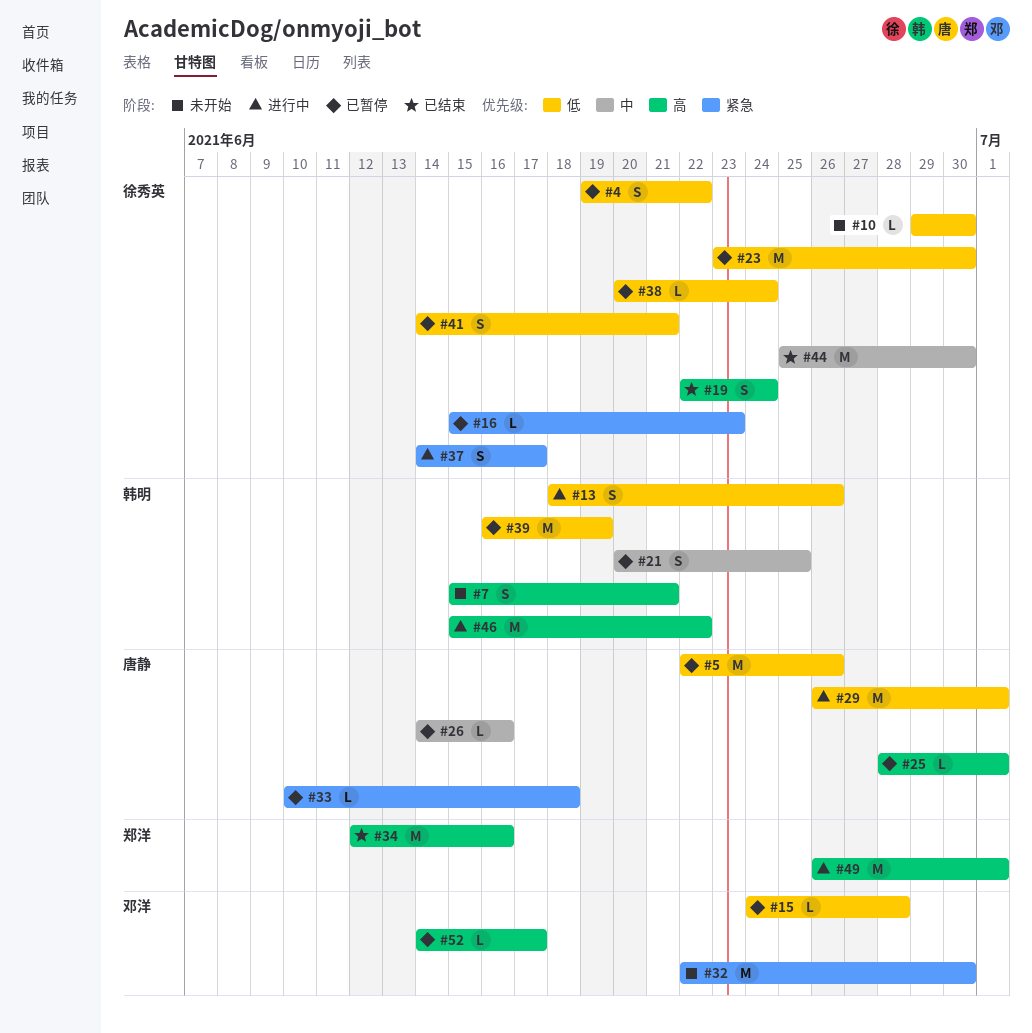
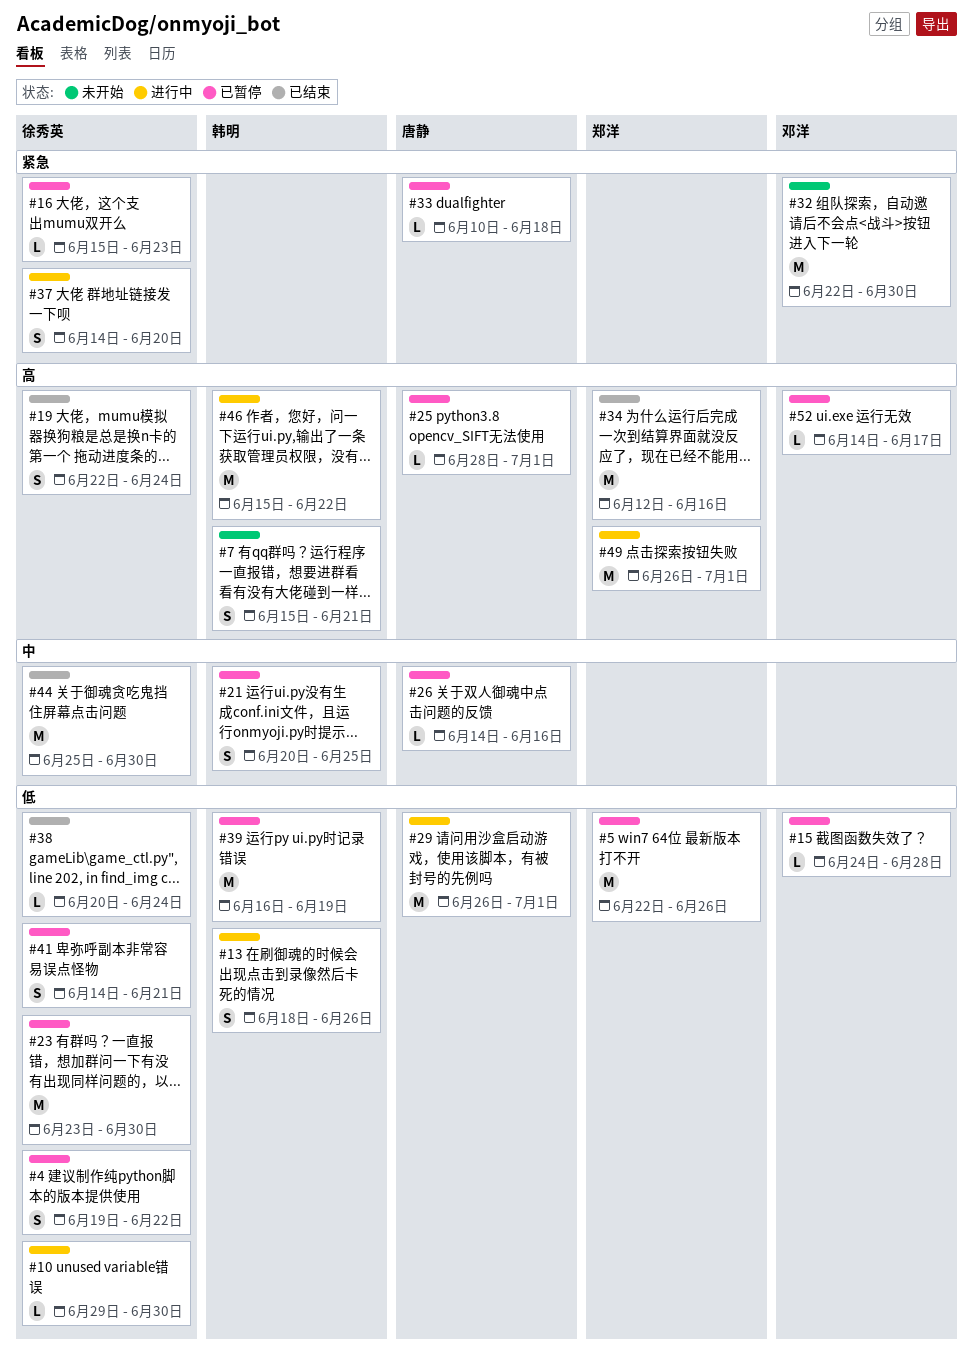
#5, owner: 唐静 -> 郑洋
#10, status: 未开始 -> 进行中
#37, due: Jun 17 -> Jun 20
#38, status: 已暂停 -> 已结束

